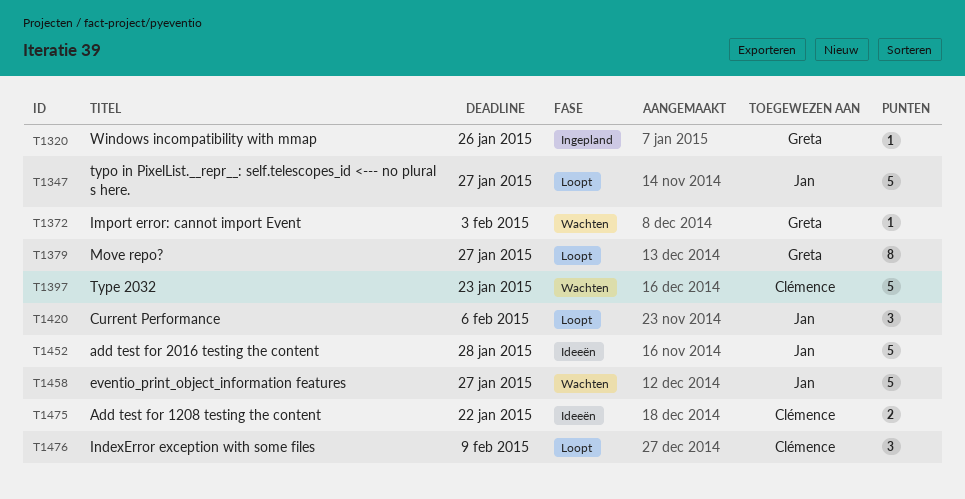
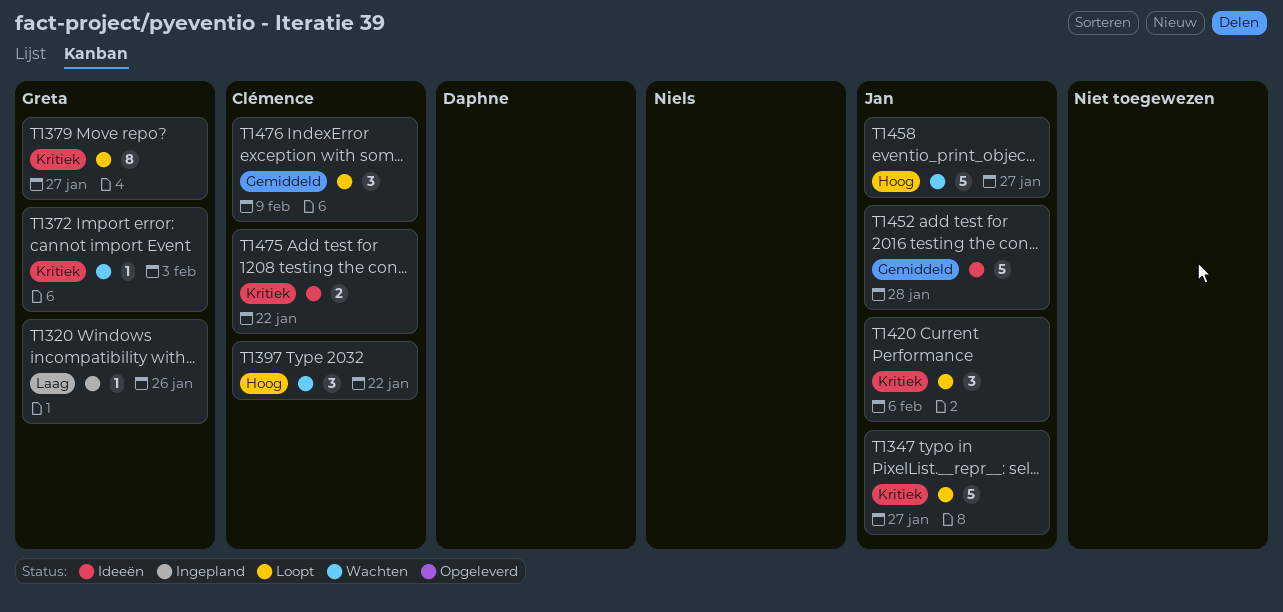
T1397, estimate: 5 -> 3
T1397, due: Jan 23 -> Jan 22

